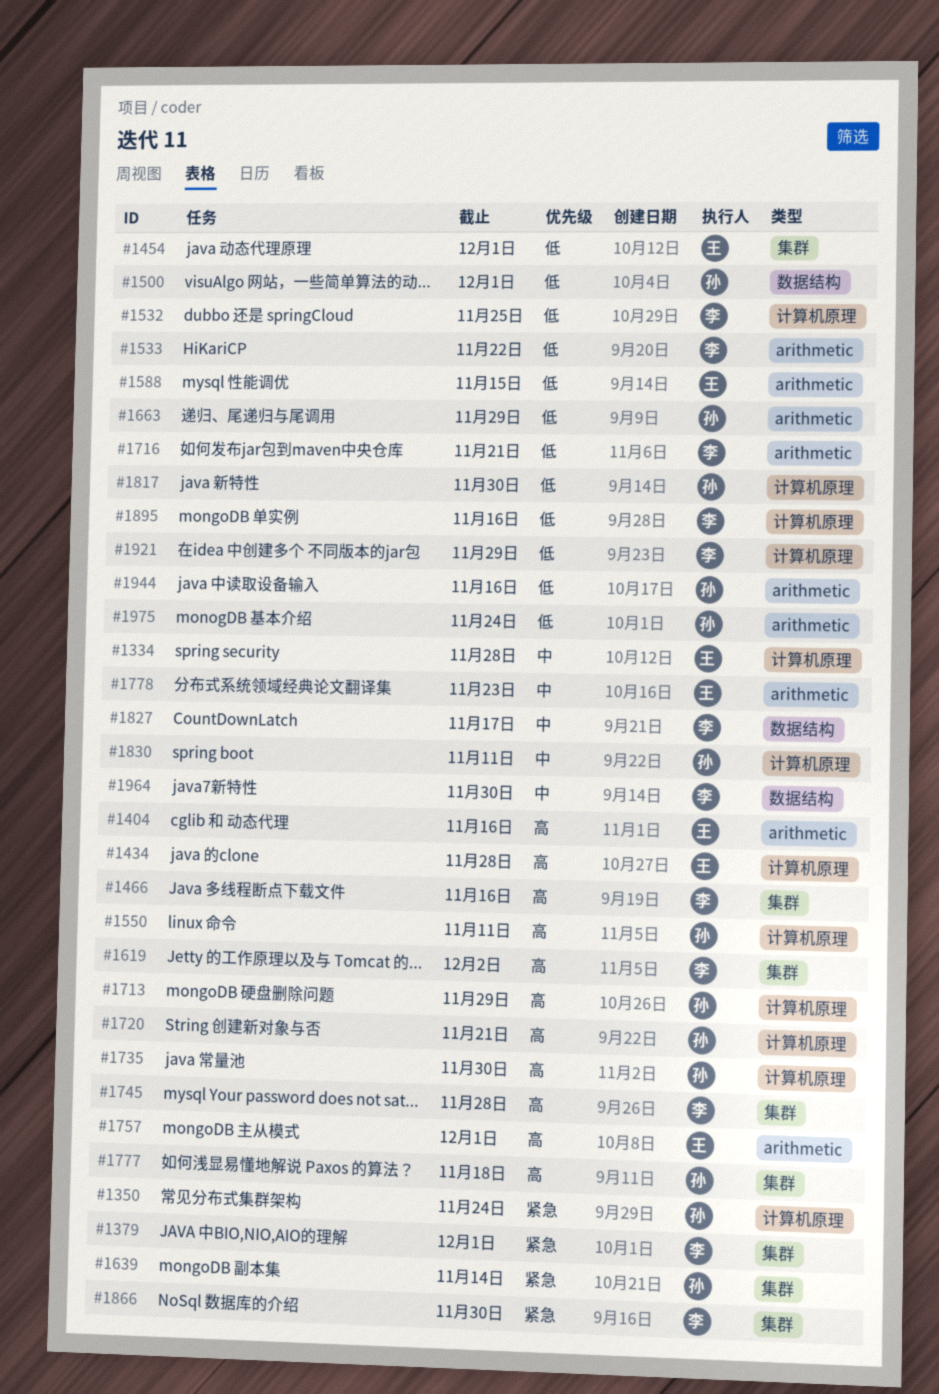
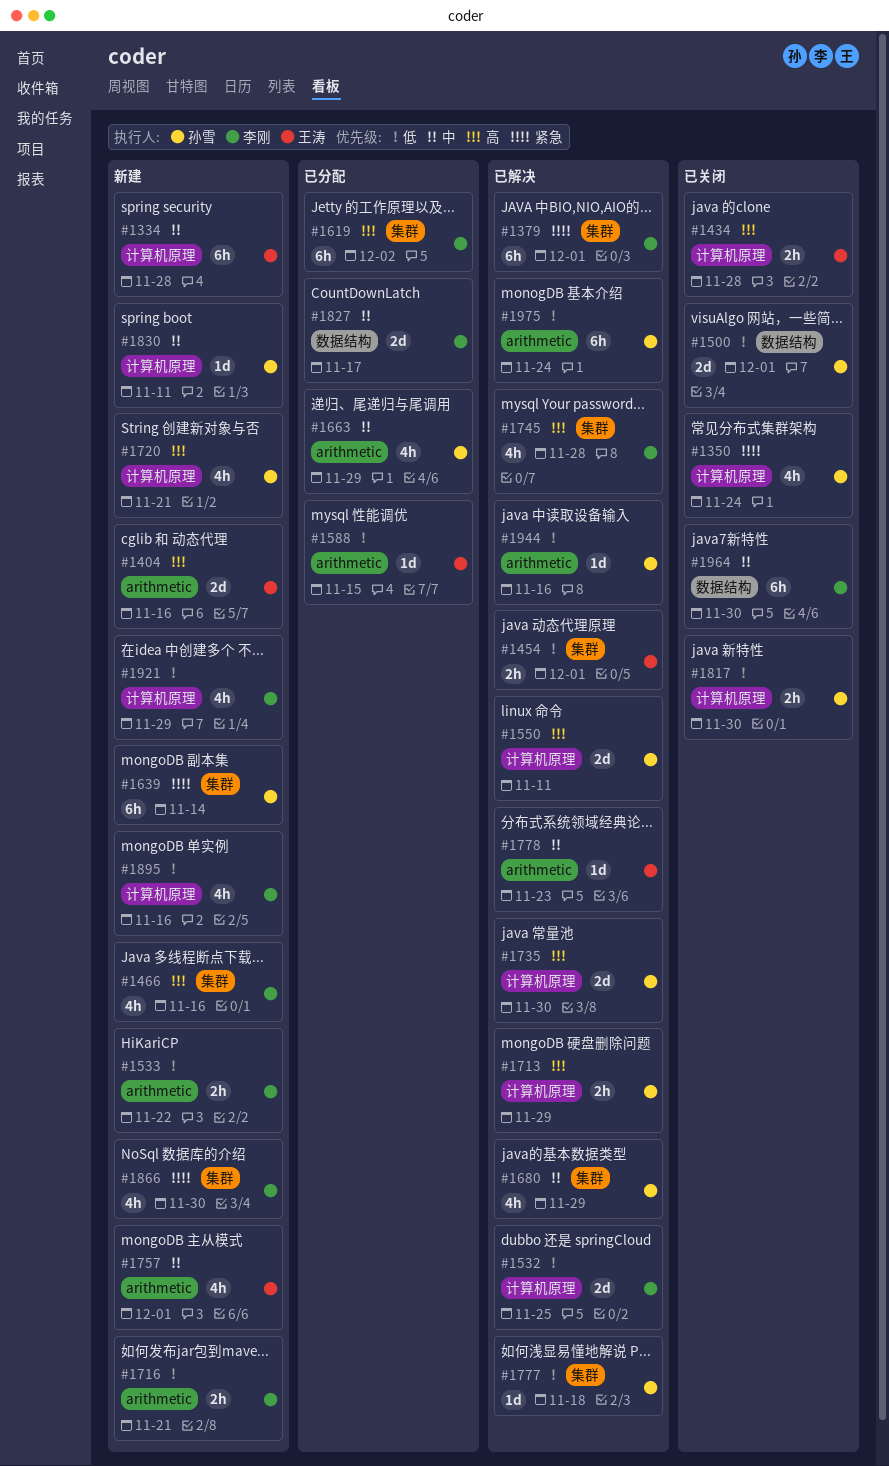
#1663, priority: 低 -> 中
#1680: none -> present
#1757, priority: 高 -> 中
#1777, priority: 高 -> 低

